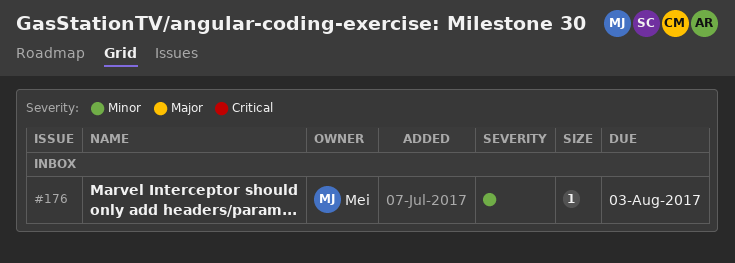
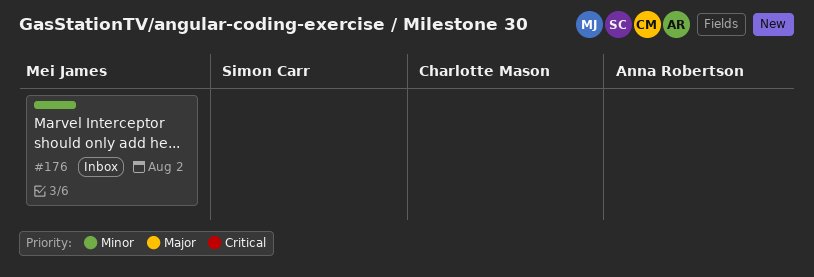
#176, due: Aug 3 -> Aug 2

